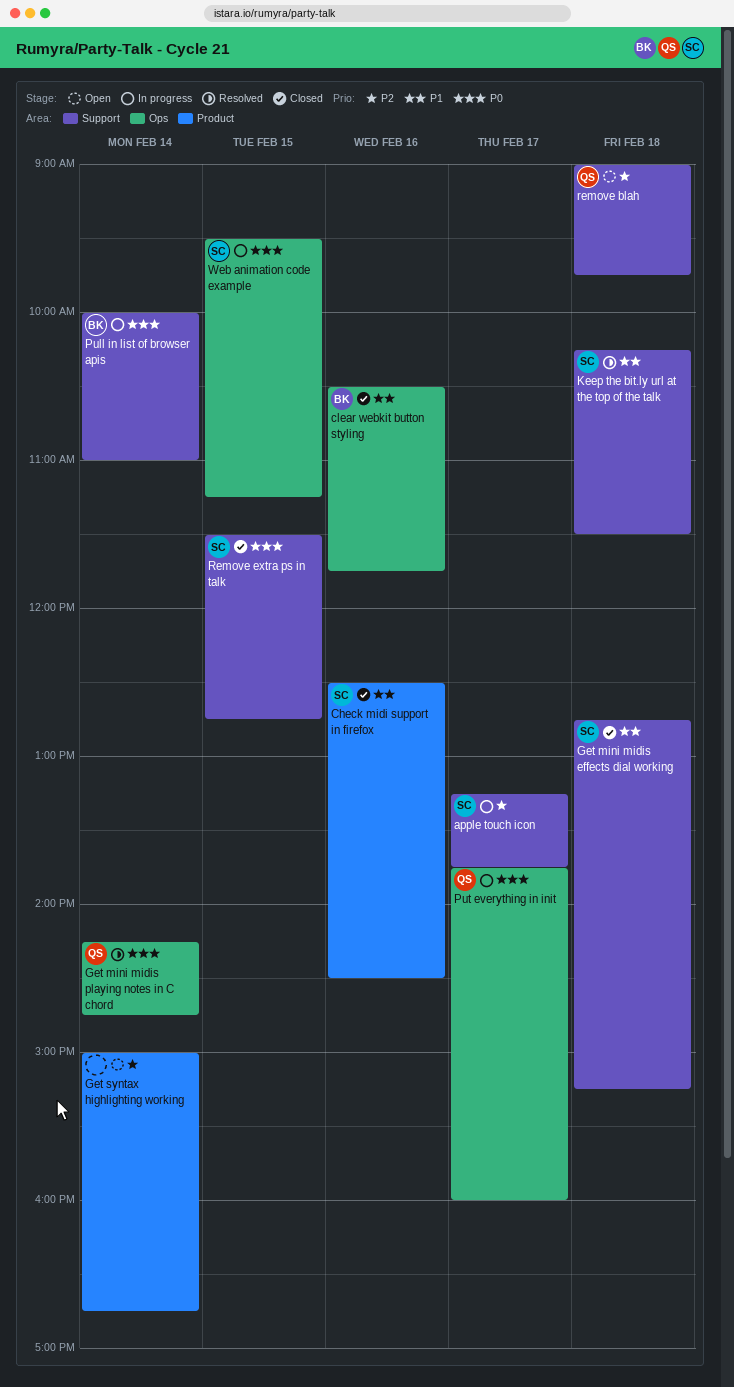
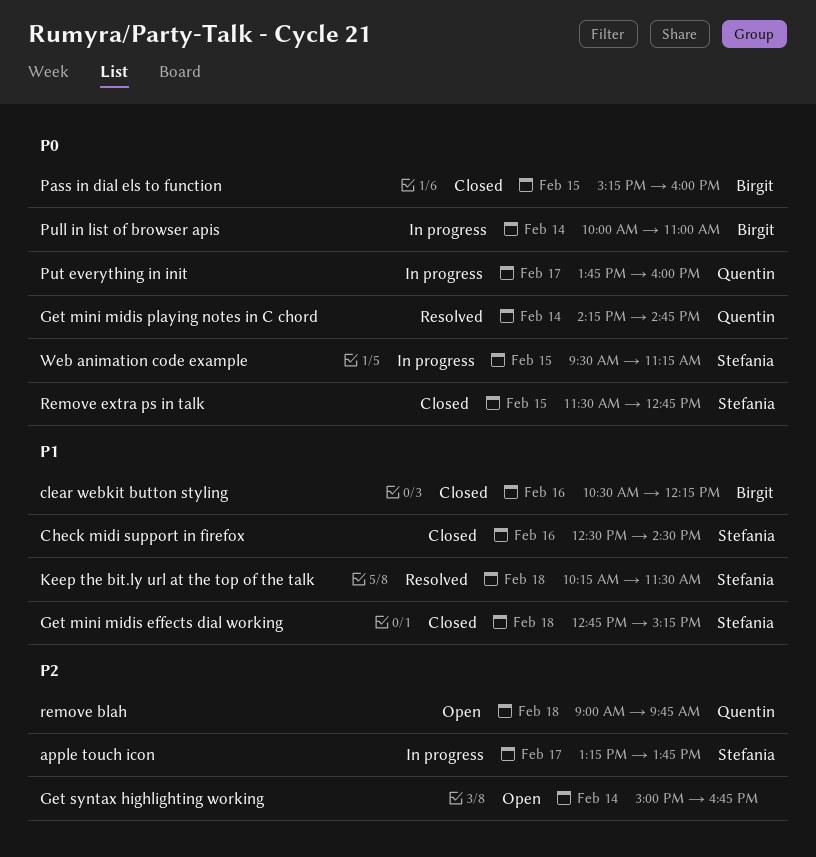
clear webkit button styling, ends: 11:45 -> 12:15
Pass in dial els to function: none -> present

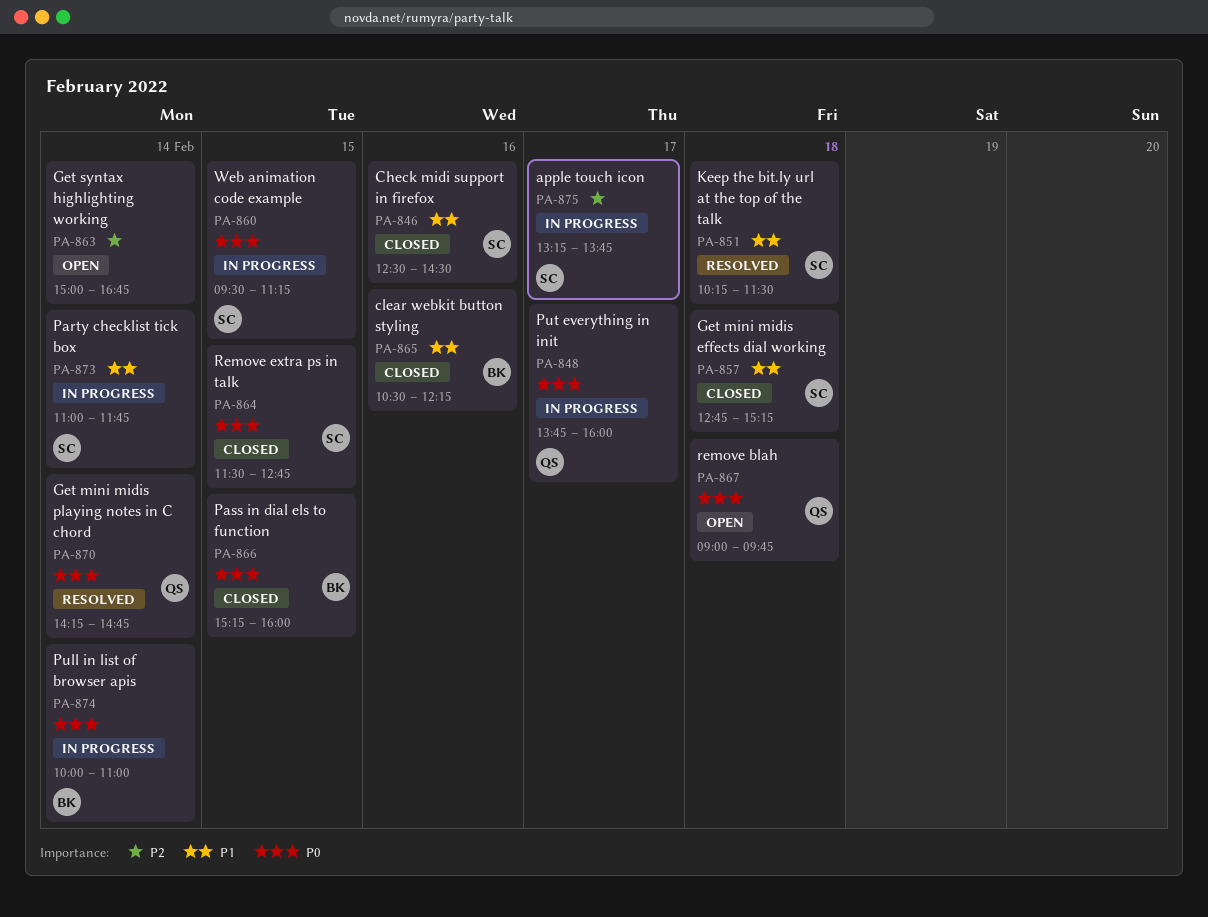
Party checklist tick box: none -> present
remove blah, priority: P2 -> P0

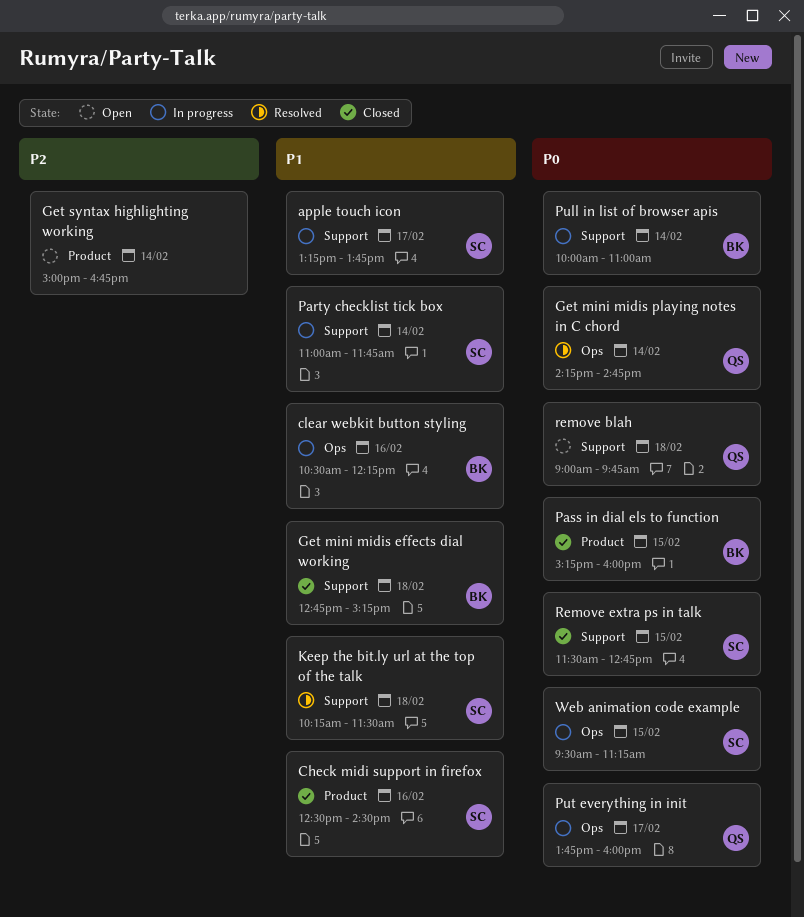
apple touch icon, priority: P2 -> P1
clear webkit button styling, status: Closed -> In progress
Get mini midis effects dial working, owner: SC -> BK

